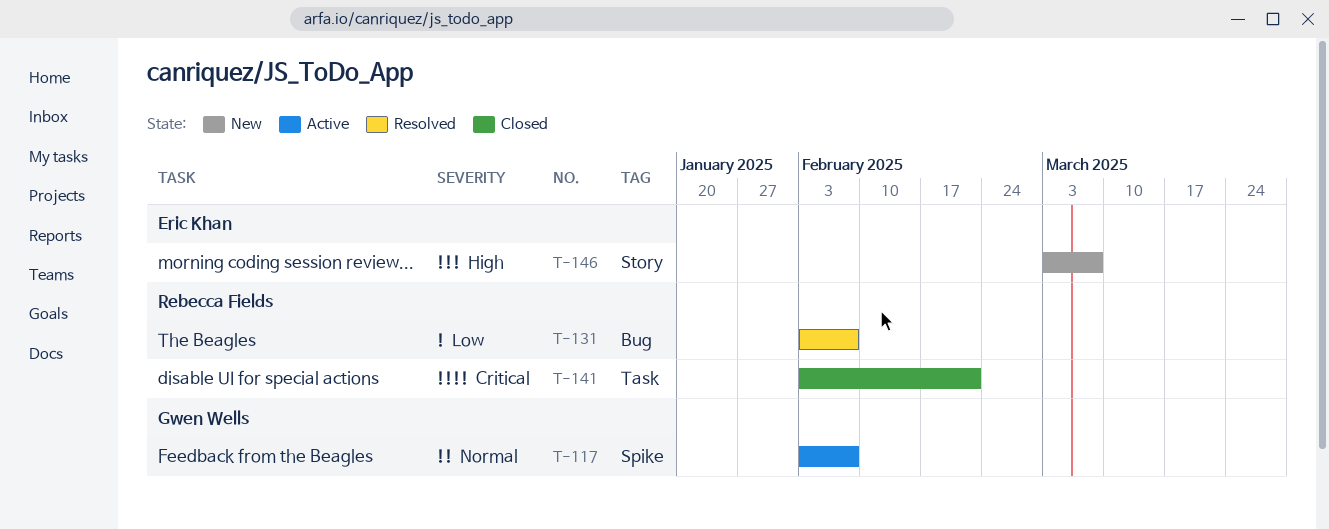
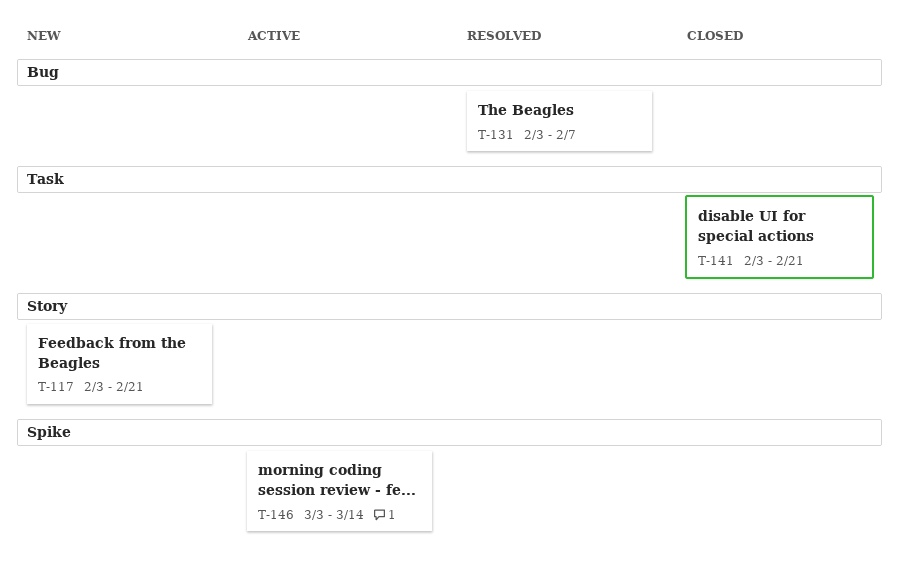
T-117, status: Active -> New
T-117, label: Spike -> Story
T-117, due: Feb 7 -> Feb 21
T-146, status: New -> Active
T-146, label: Story -> Spike
T-146, due: Mar 7 -> Mar 14

